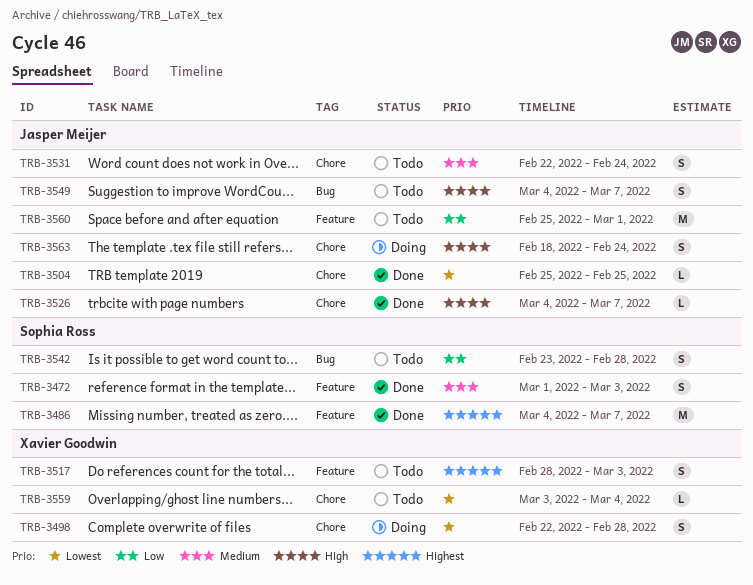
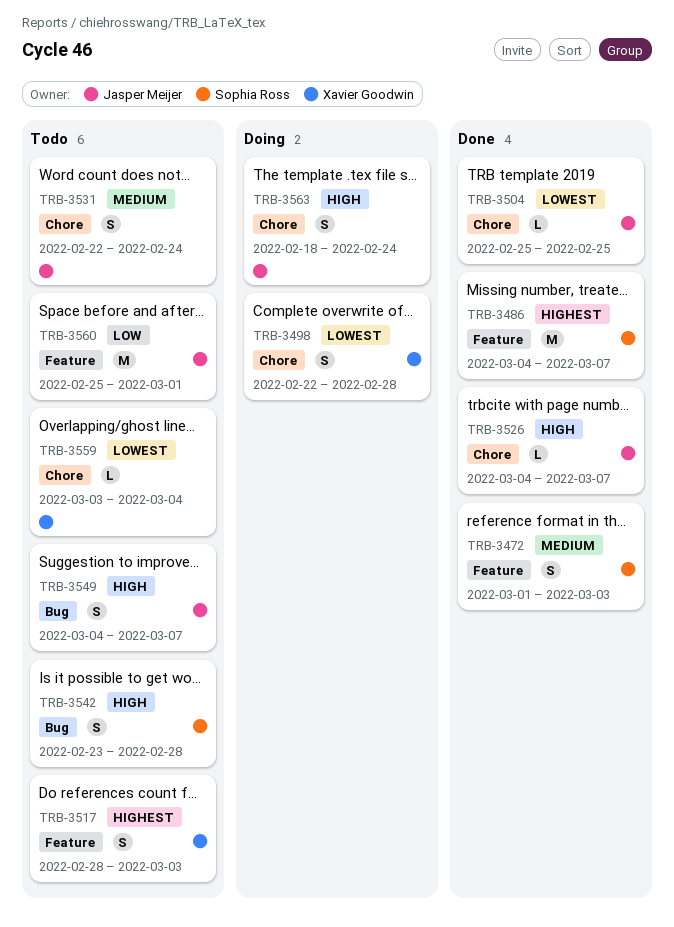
TRB-3542, priority: Low -> High

